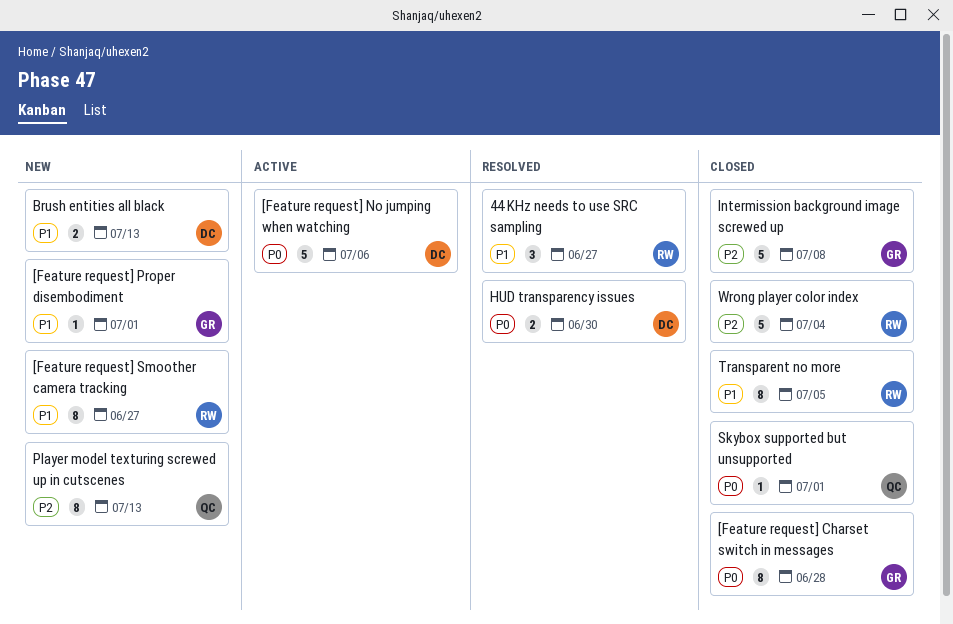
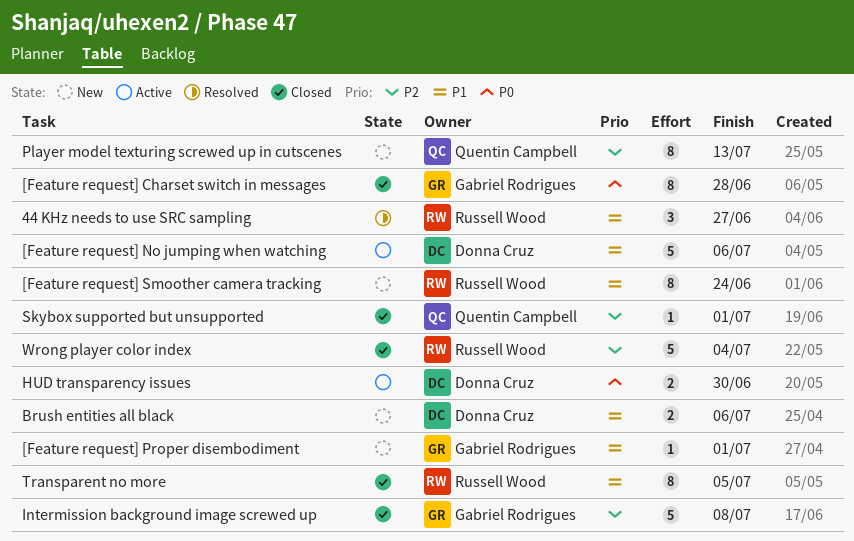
[Feature request] No jumping when watching, priority: P0 -> P1
[Feature request] Smoother camera tracking, due: Jun 27 -> Jun 24
Brush entities all black, due: Jul 13 -> Jul 6
HUD transparency issues, status: Resolved -> Active
Skybox supported but unsupported, priority: P0 -> P2

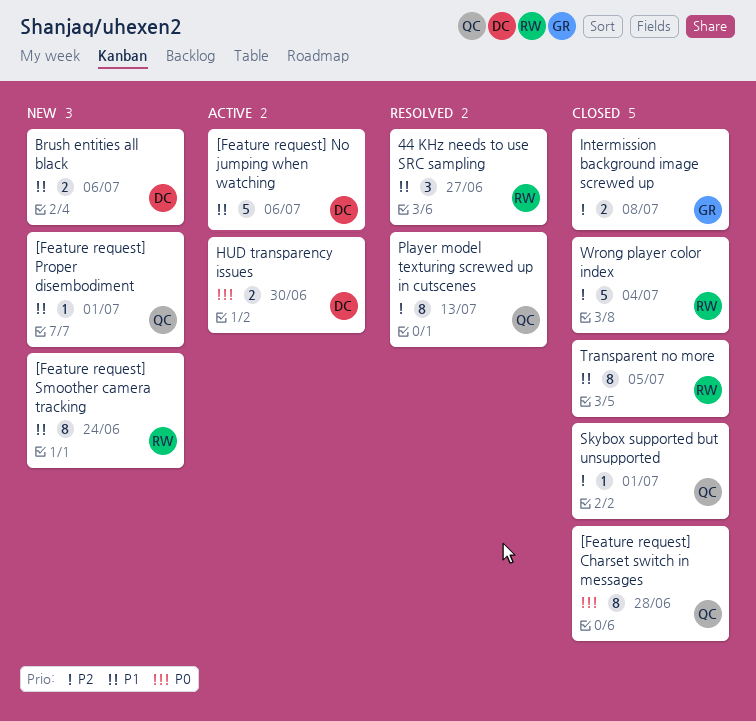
[Feature request] Charset switch in messages, owner: Gabriel Rodrigues -> Quentin Campbell
[Feature request] Proper disembodiment, owner: Gabriel Rodrigues -> Quentin Campbell
Intermission background image screwed up, estimate: 5 -> 2
Player model texturing screwed up in cutscenes, status: New -> Resolved

